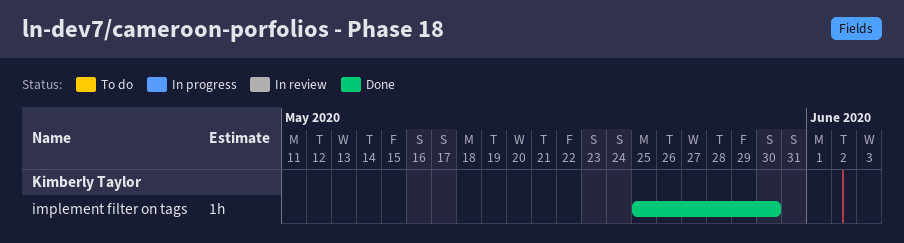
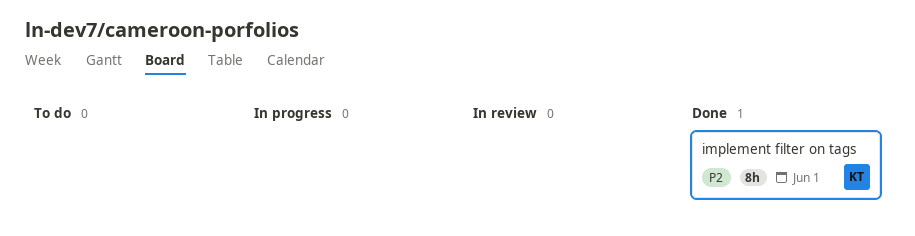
implement filter on tags, estimate: 1h -> 8h
implement filter on tags, due: May 30 -> Jun 1

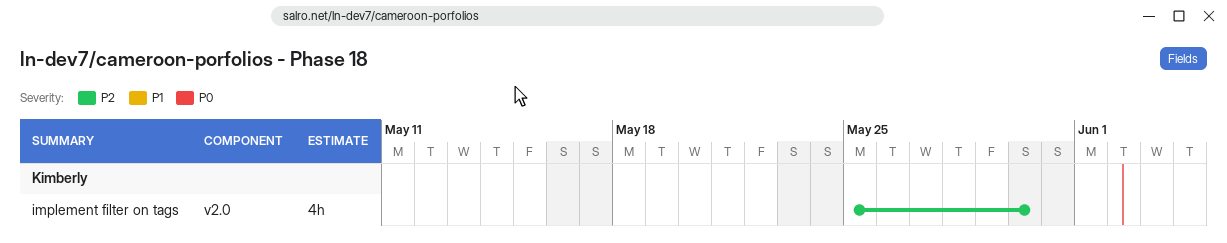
implement filter on tags, estimate: 8h -> 4h
implement filter on tags, due: Jun 1 -> May 30

